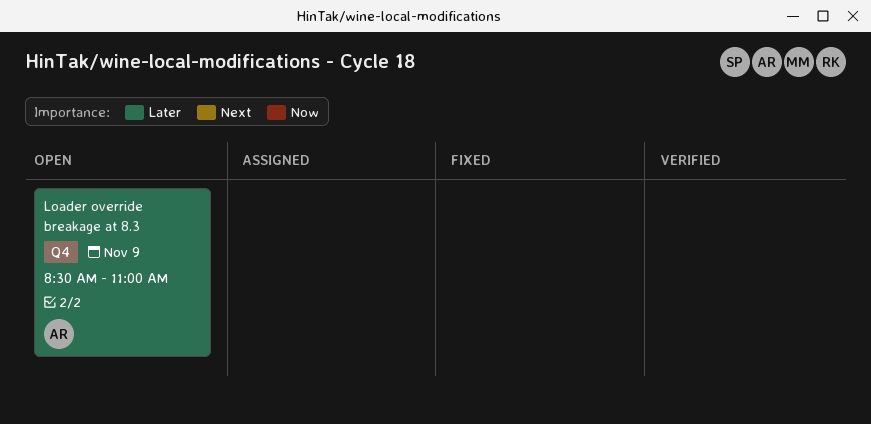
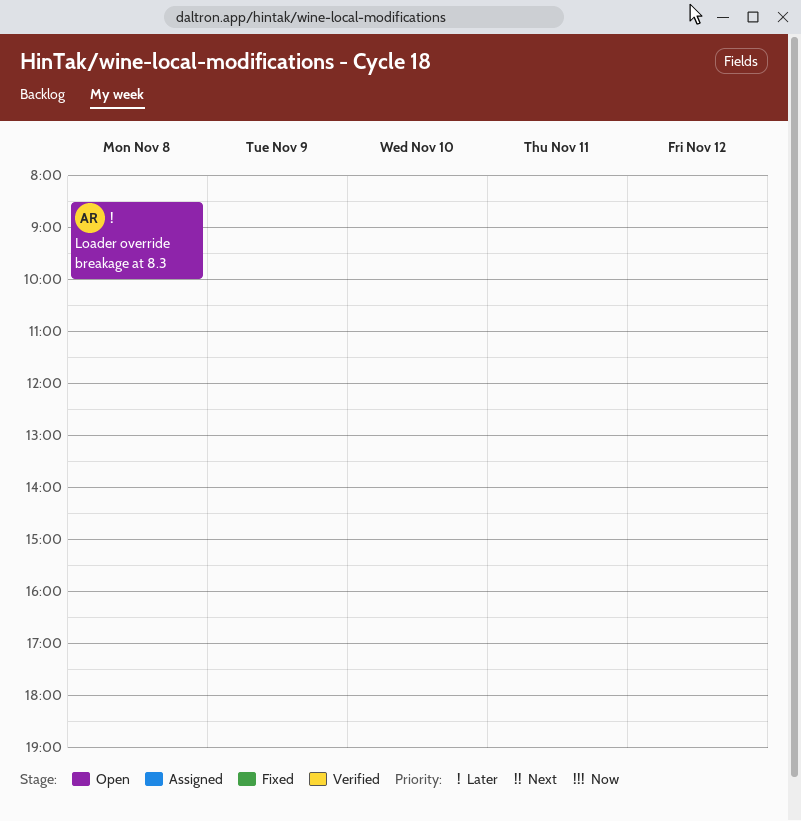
Loader override breakage at 8.3, day: Nov 9 -> Nov 8
Loader override breakage at 8.3, ends: 11:00 -> 10:00

